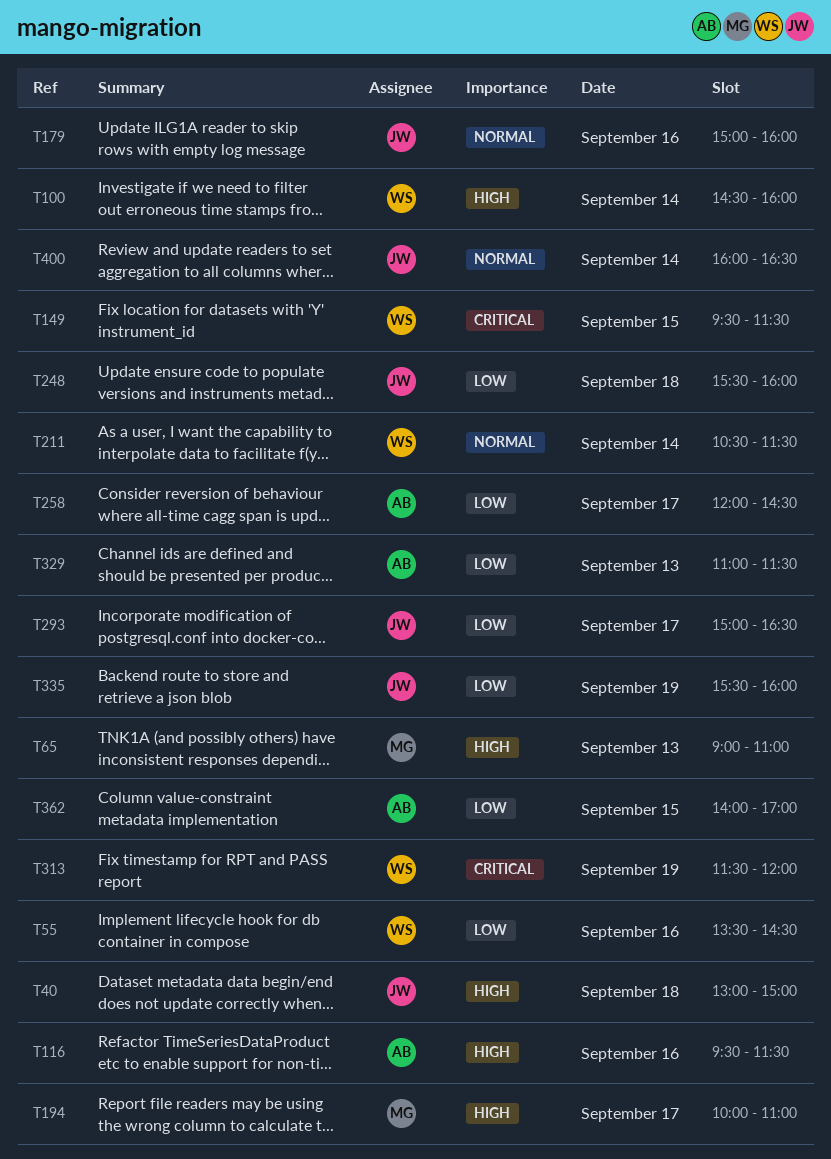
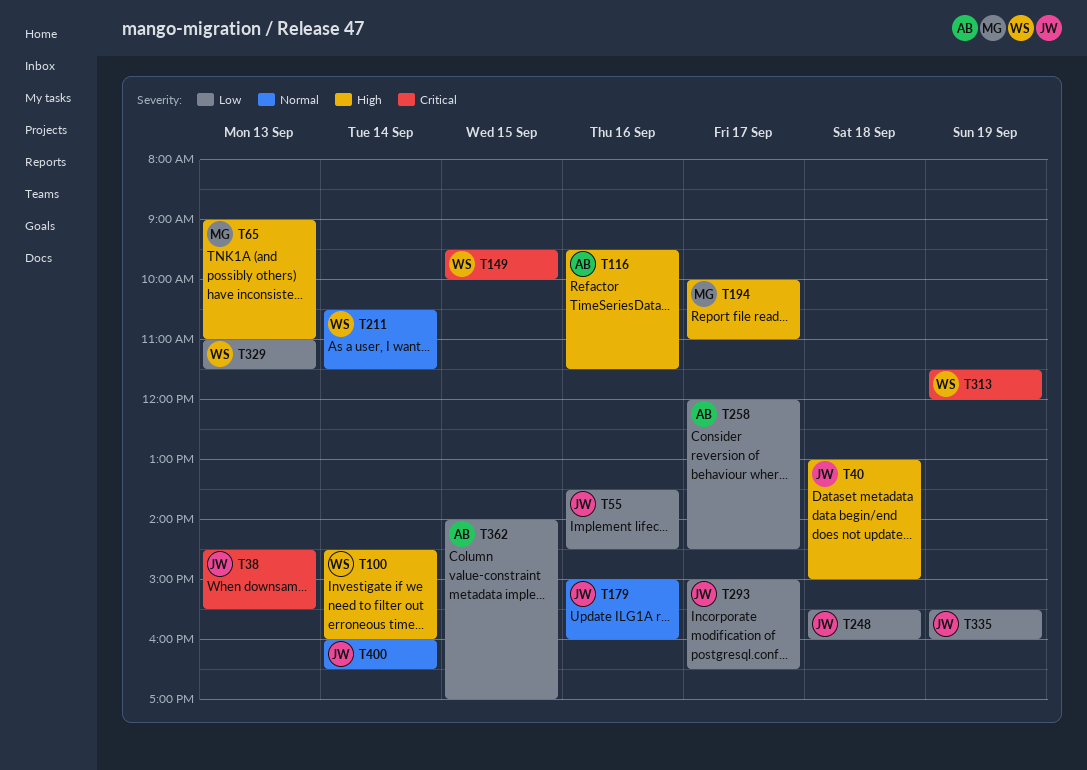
T38: none -> present
T55, owner: WS -> JW
T149, ends: 11:30 -> 10:00
T329, owner: AB -> WS

